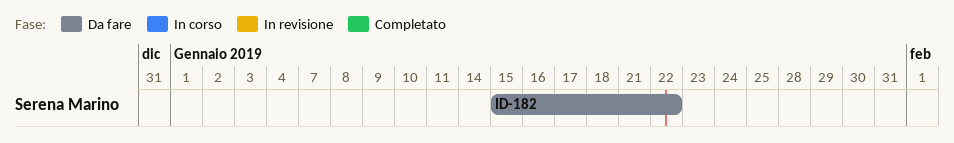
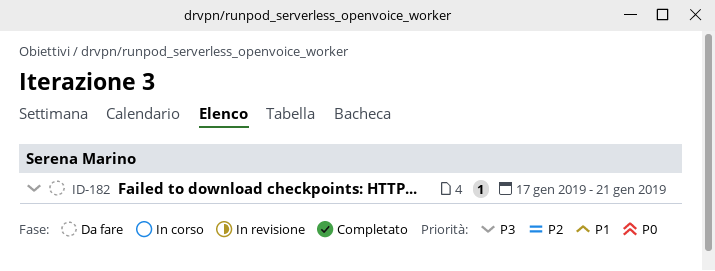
ID-182, start: Jan 15 -> Jan 17
ID-182, due: Jan 22 -> Jan 21

